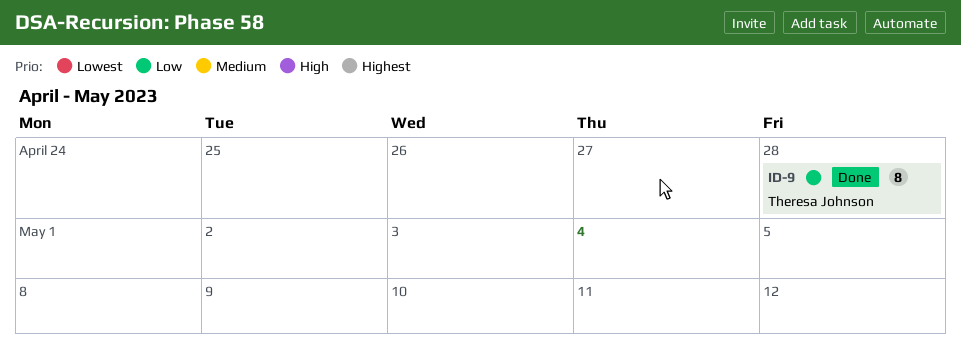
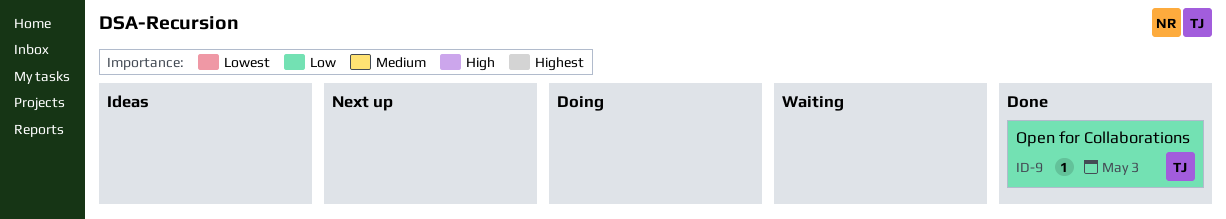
ID-9, estimate: 8 -> 1
ID-9, due: Apr 28 -> May 3

